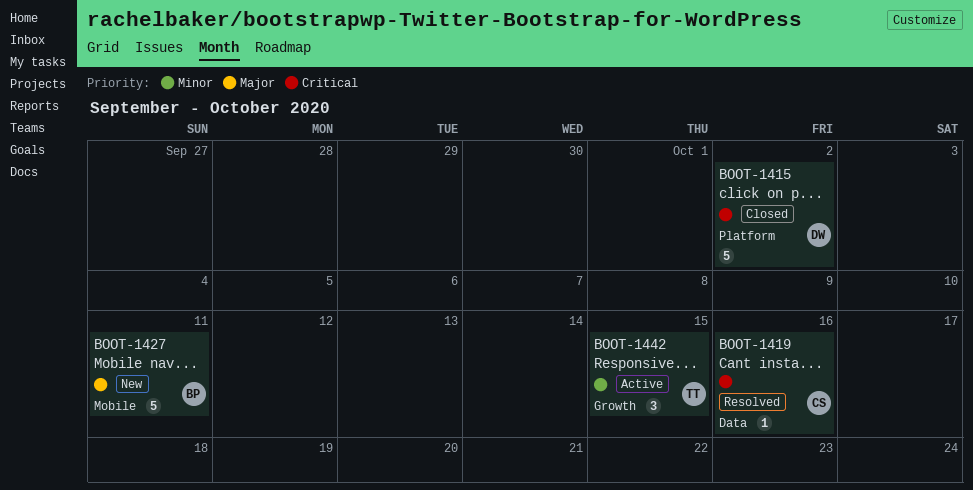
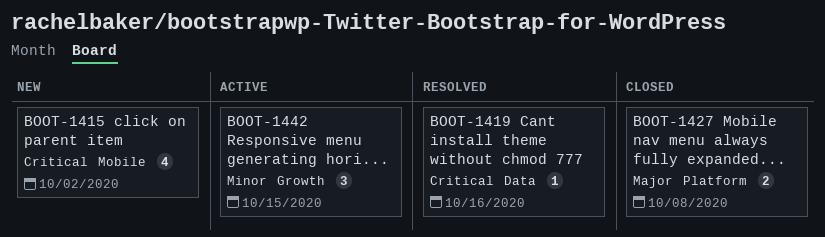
BOOT-1415, status: Closed -> New
BOOT-1415, label: Platform -> Mobile
BOOT-1415, estimate: 5 -> 4
BOOT-1427, status: New -> Closed
BOOT-1427, label: Mobile -> Platform
BOOT-1427, estimate: 5 -> 2
BOOT-1427, due: Oct 11 -> Oct 8

